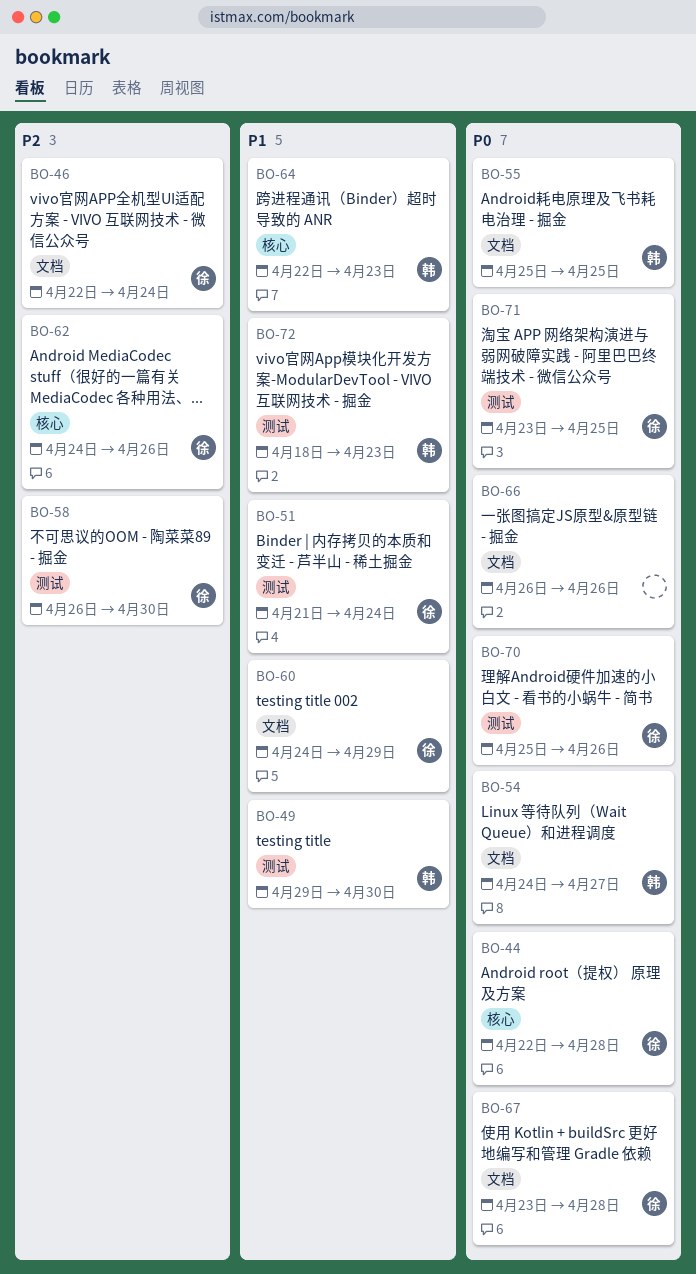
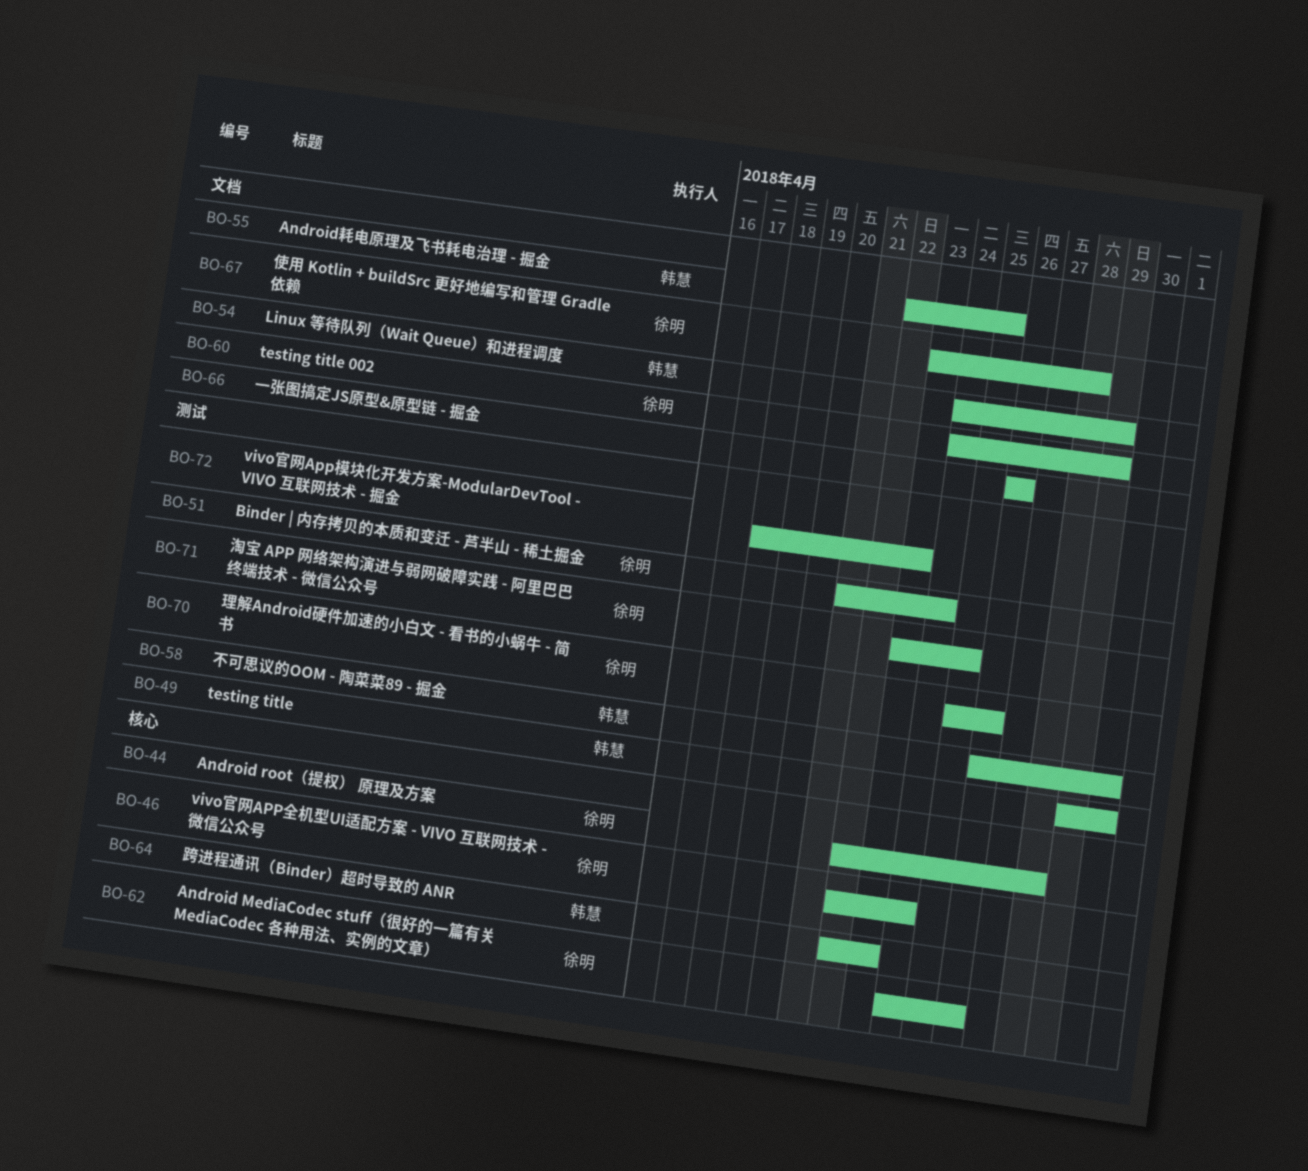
BO-46, label: 文档 -> 核心
BO-54, due: Apr 27 -> Apr 29
BO-55, start: Apr 25 -> Apr 22
BO-58, owner: 徐明 -> 韩慧
BO-72, owner: 韩慧 -> none

